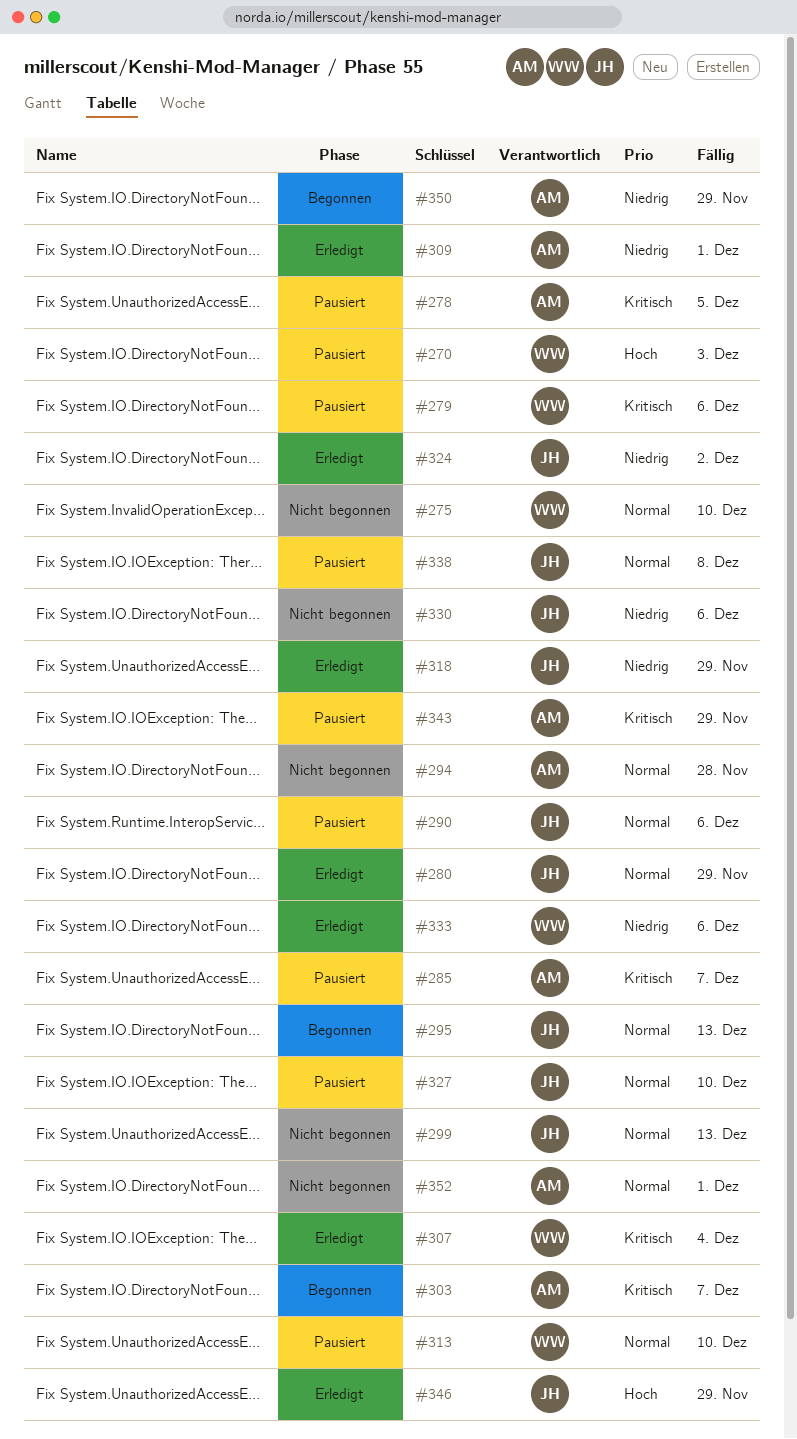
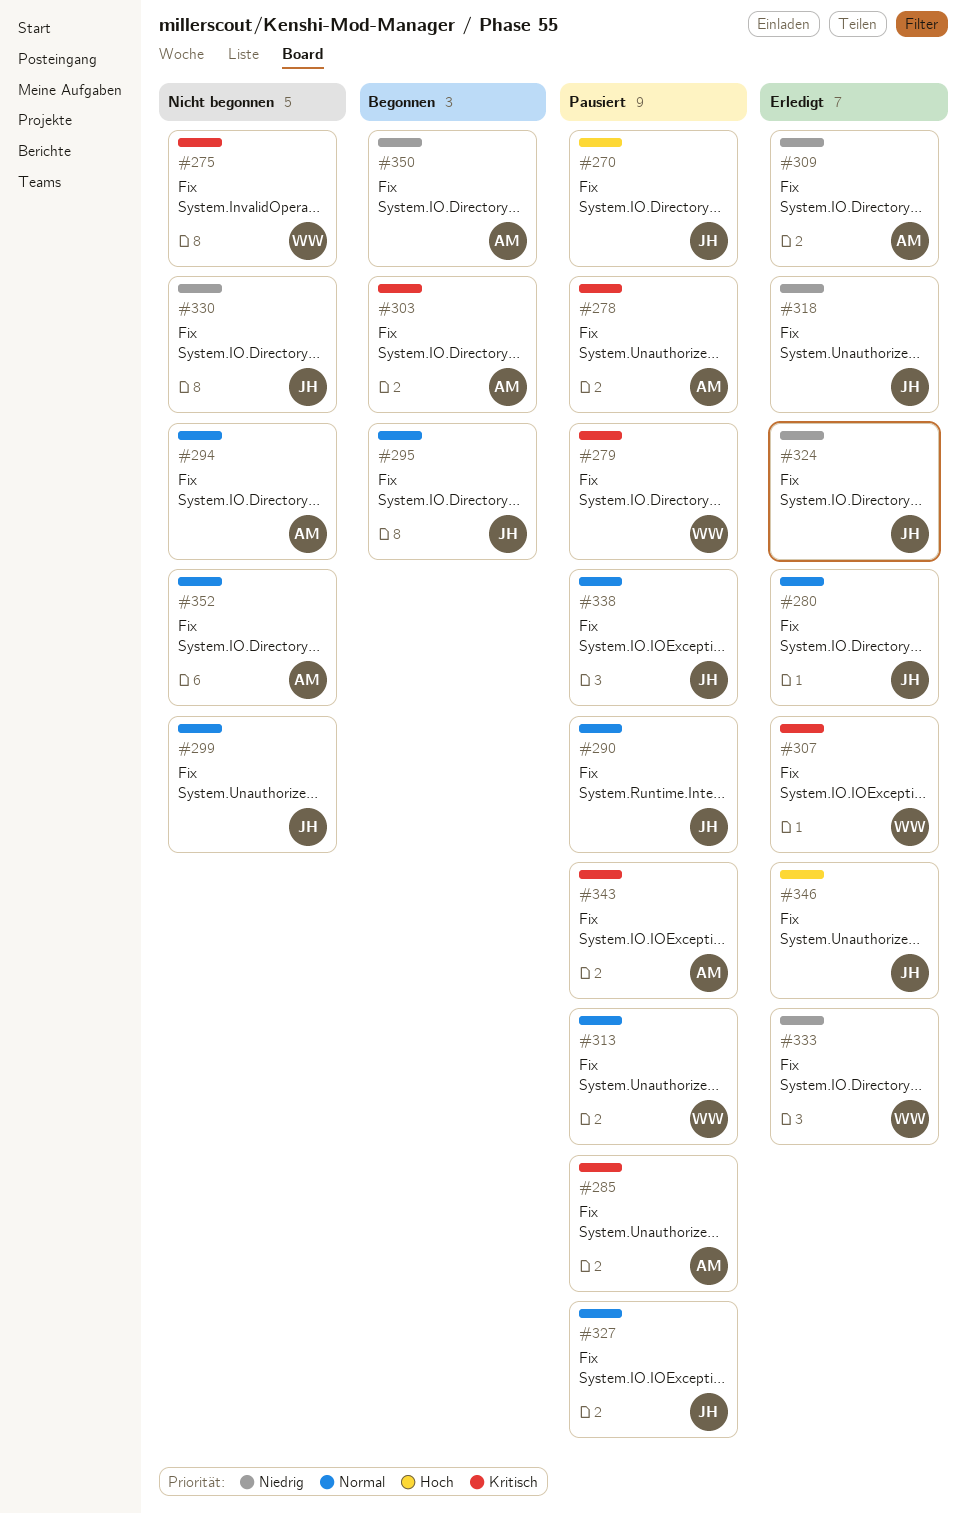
#270, owner: WW -> JH
#275, priority: Normal -> Kritisch

